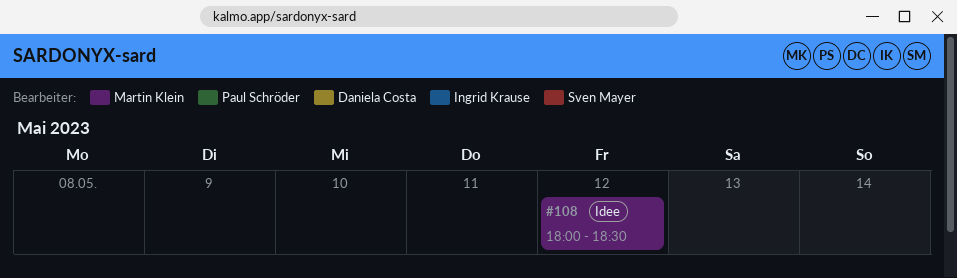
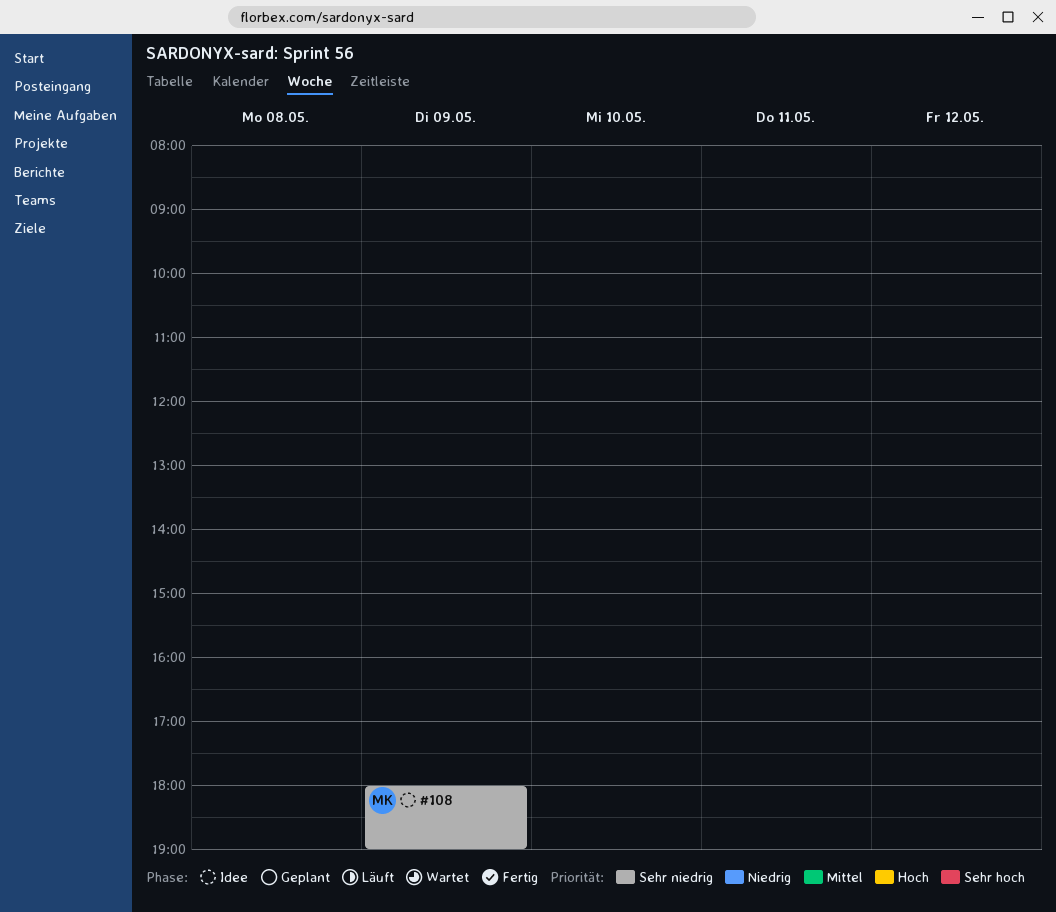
#108, day: May 12 -> May 9
#108, ends: 18:30 -> 19:00

